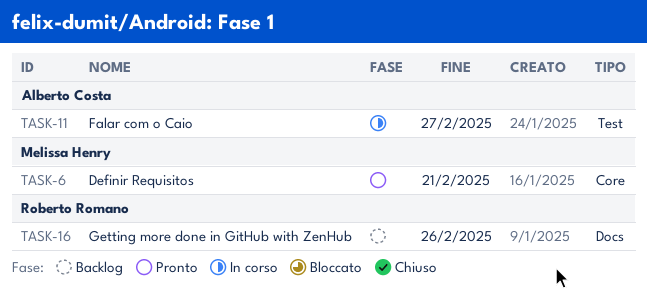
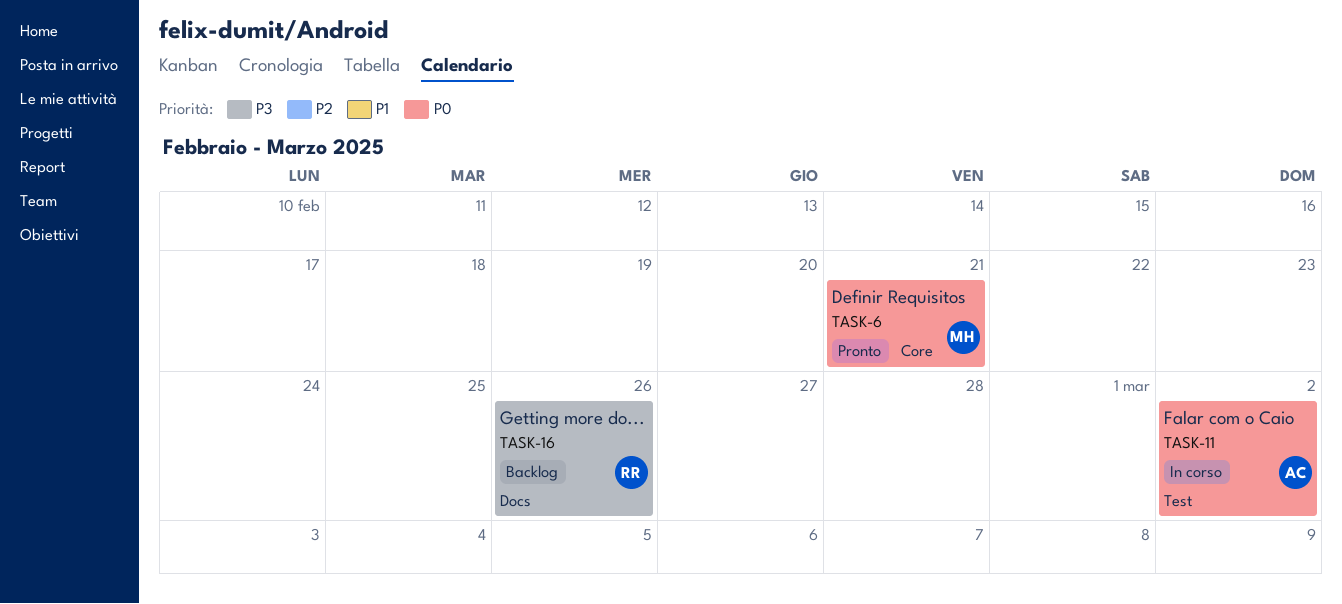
TASK-11, due: Feb 27 -> Mar 2

